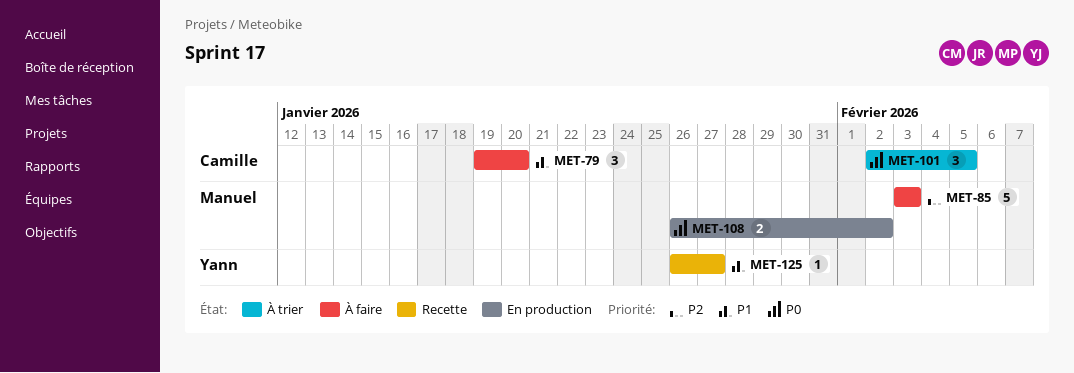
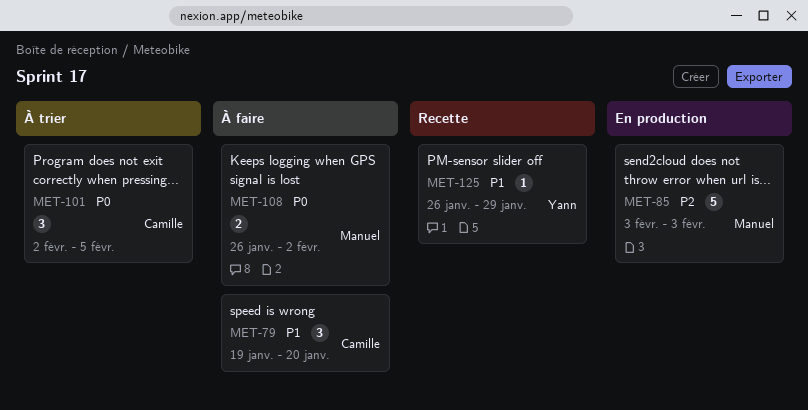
MET-85, status: À faire -> En production
MET-108, status: En production -> À faire
MET-125, due: Jan 27 -> Jan 29

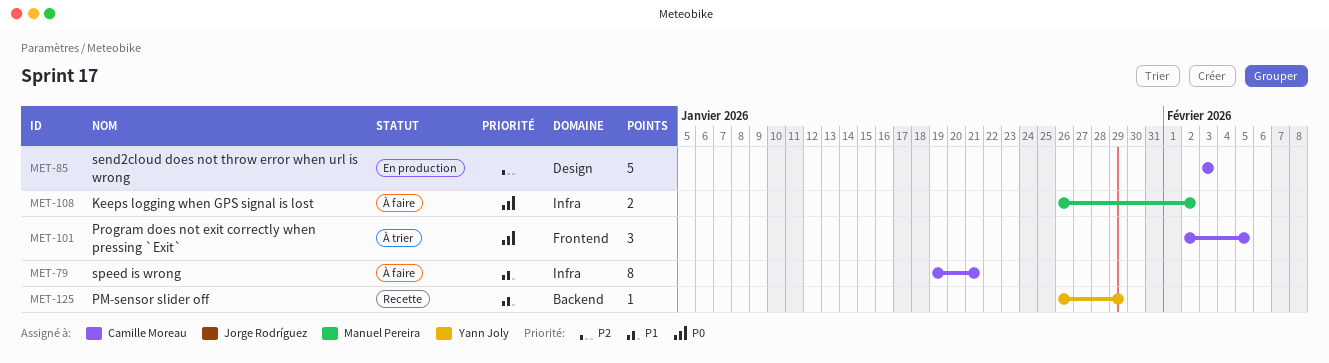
MET-79, estimate: 3 -> 8
MET-79, due: Jan 20 -> Jan 21
MET-85, owner: Manuel Pereira -> Camille Moreau

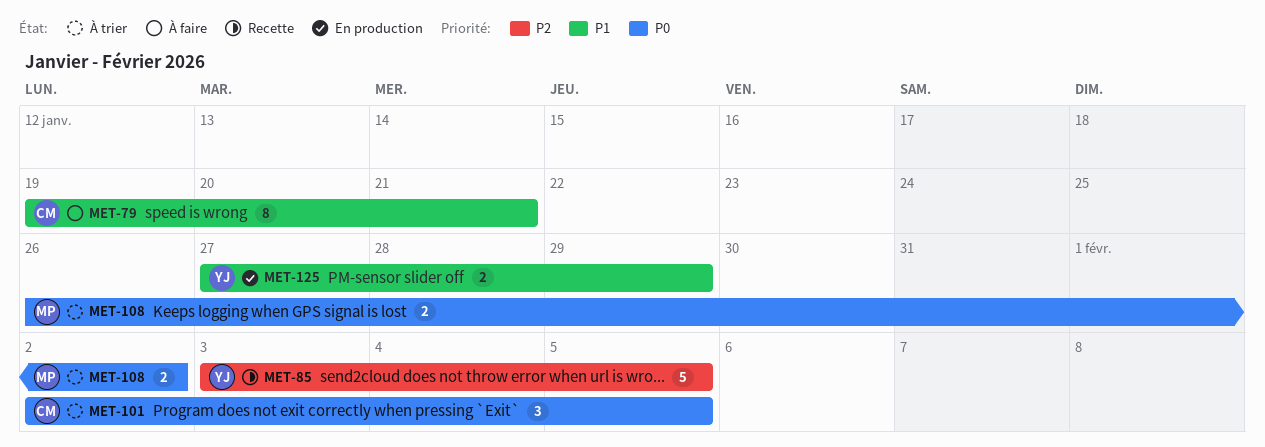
MET-85, status: En production -> Recette
MET-85, owner: Camille Moreau -> Yann Joly
MET-85, due: Feb 3 -> Feb 5
MET-108, status: À faire -> À trier
MET-125, status: Recette -> En production
MET-125, estimate: 1 -> 2
MET-125, start: Jan 26 -> Jan 27

